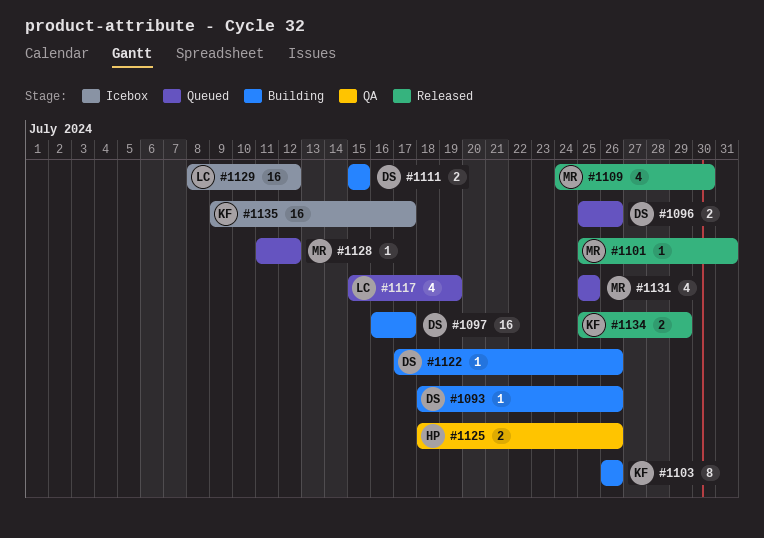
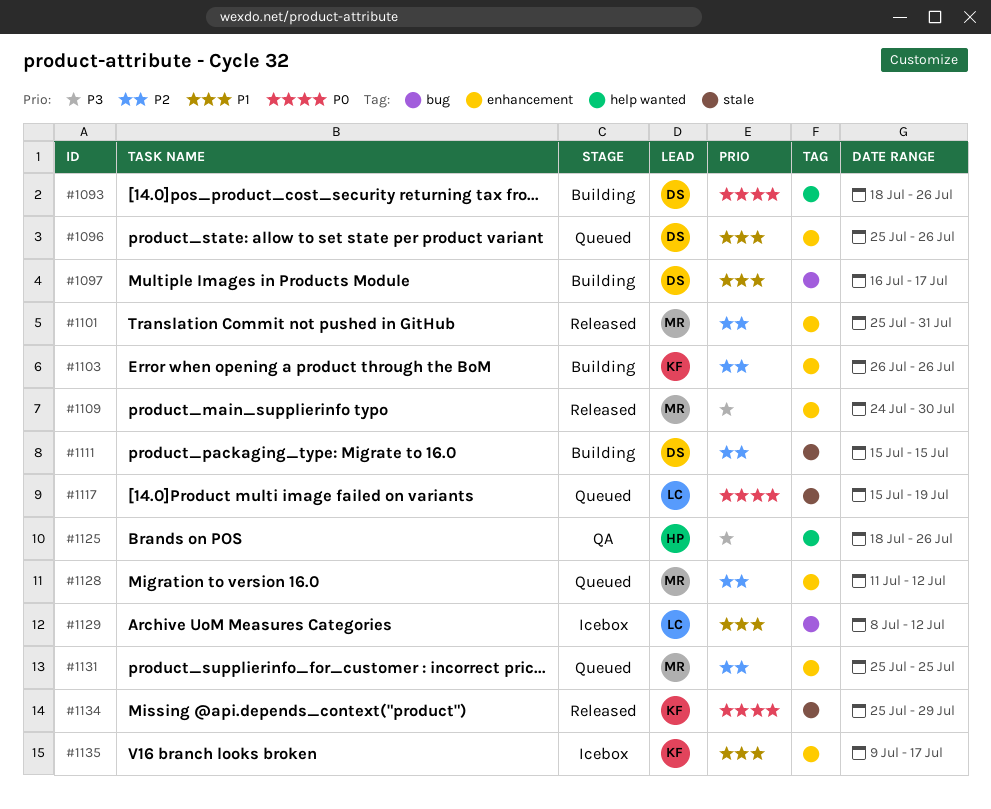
#1122: present -> none

